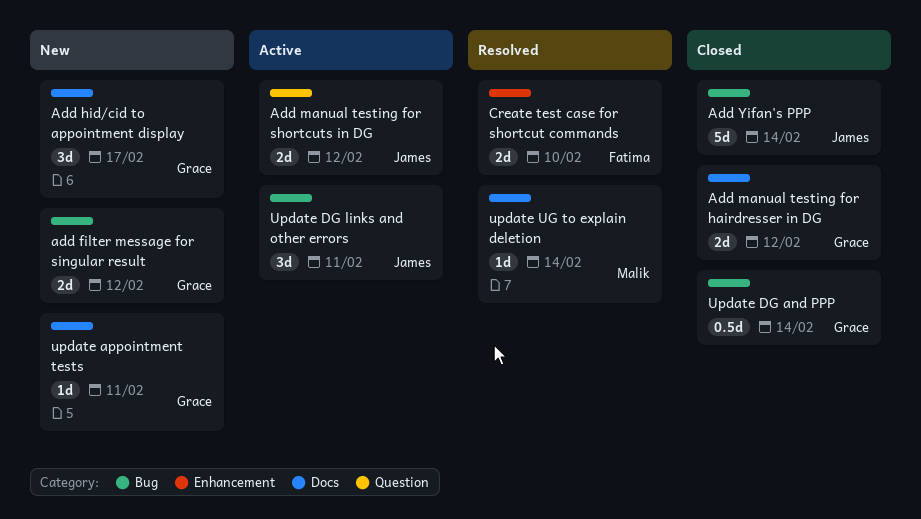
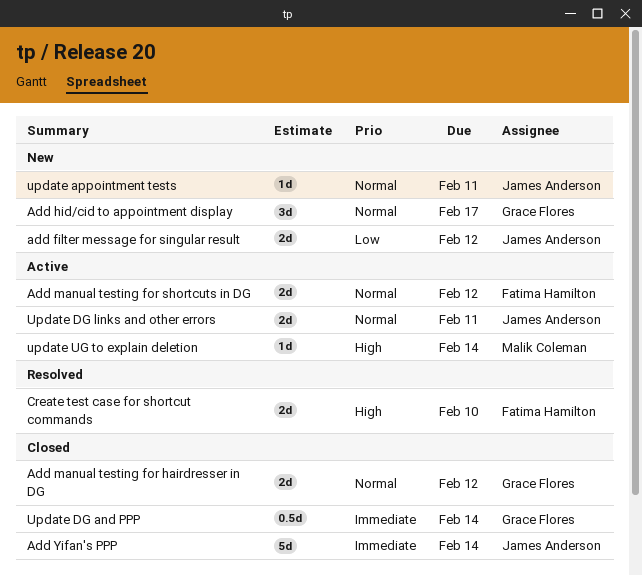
add filter message for singular result, owner: Grace Flores -> James Anderson
Add manual testing for shortcuts in DG, owner: James Anderson -> Fatima Hamilton
update appointment tests, owner: Grace Flores -> James Anderson
Update DG links and other errors, estimate: 3d -> 2d
update UG to explain deletion, status: Resolved -> Active

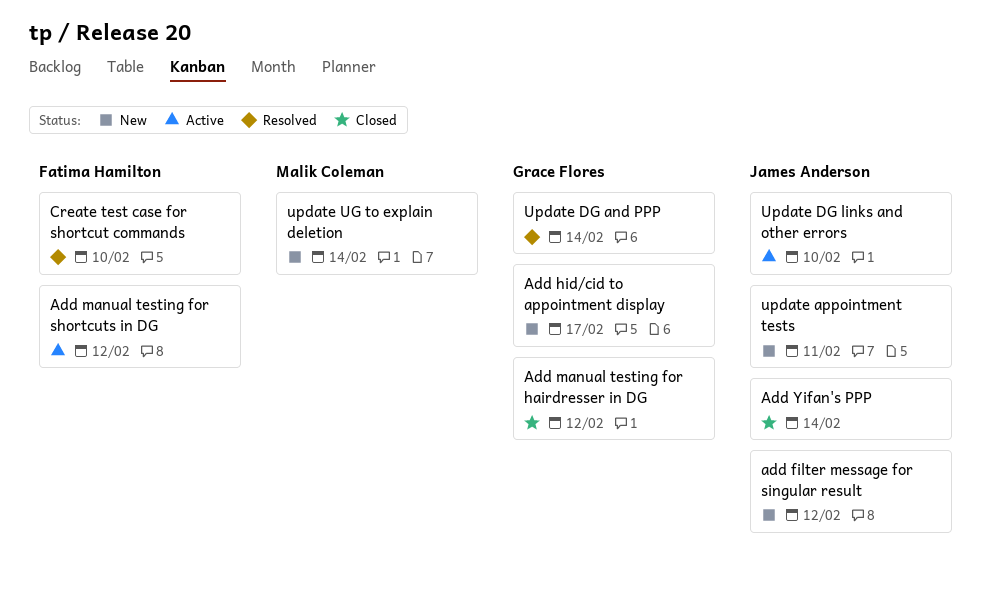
Update DG and PPP, status: Closed -> Resolved
Update DG links and other errors, due: Feb 11 -> Feb 10
update UG to explain deletion, status: Active -> New

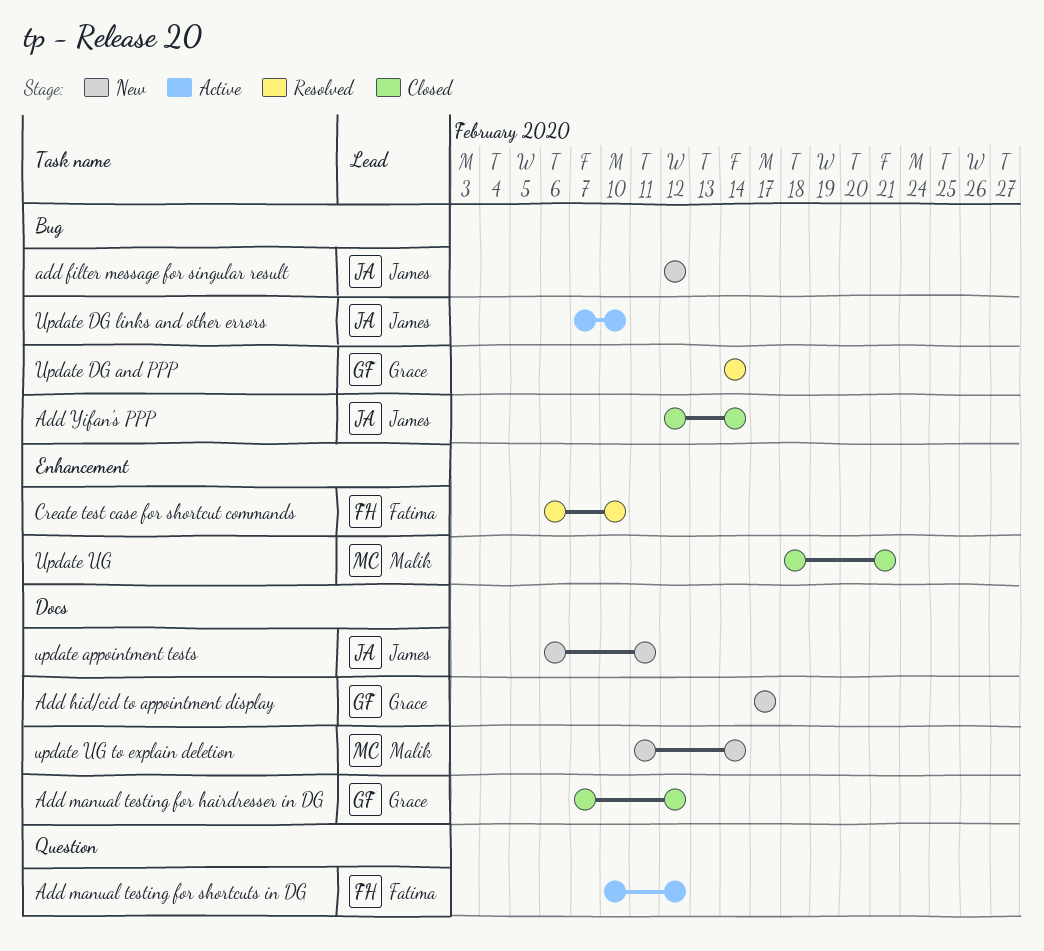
Update UG: none -> present

